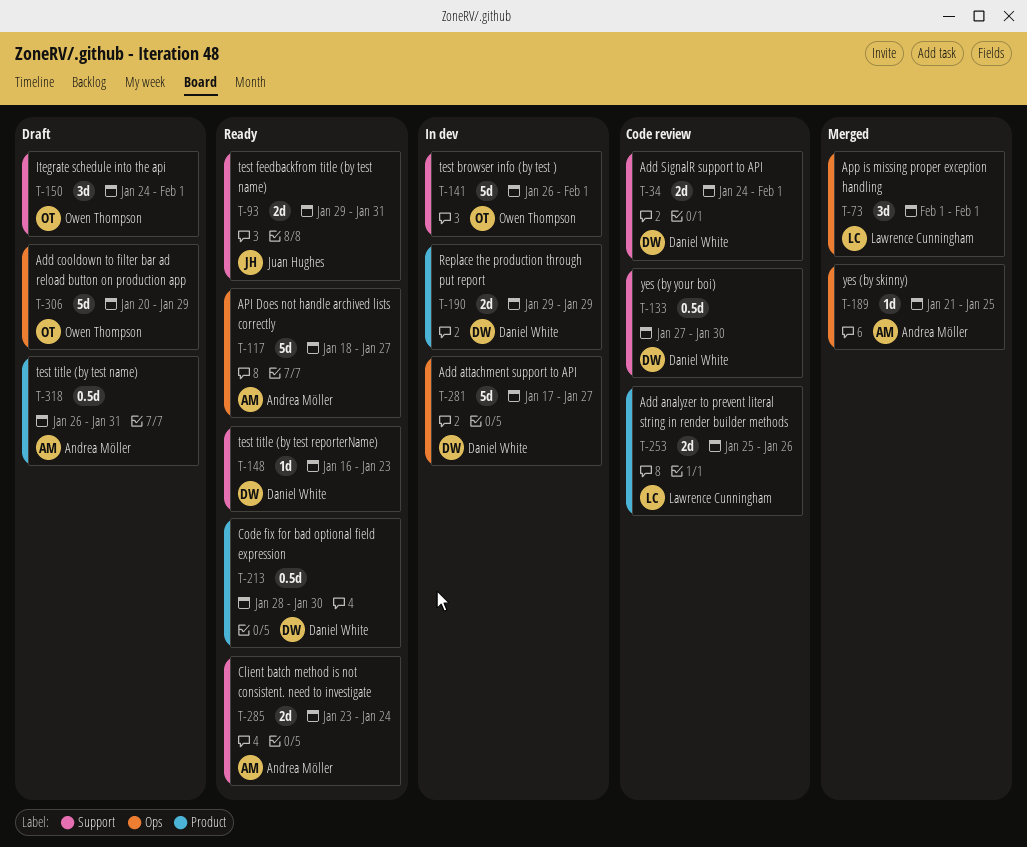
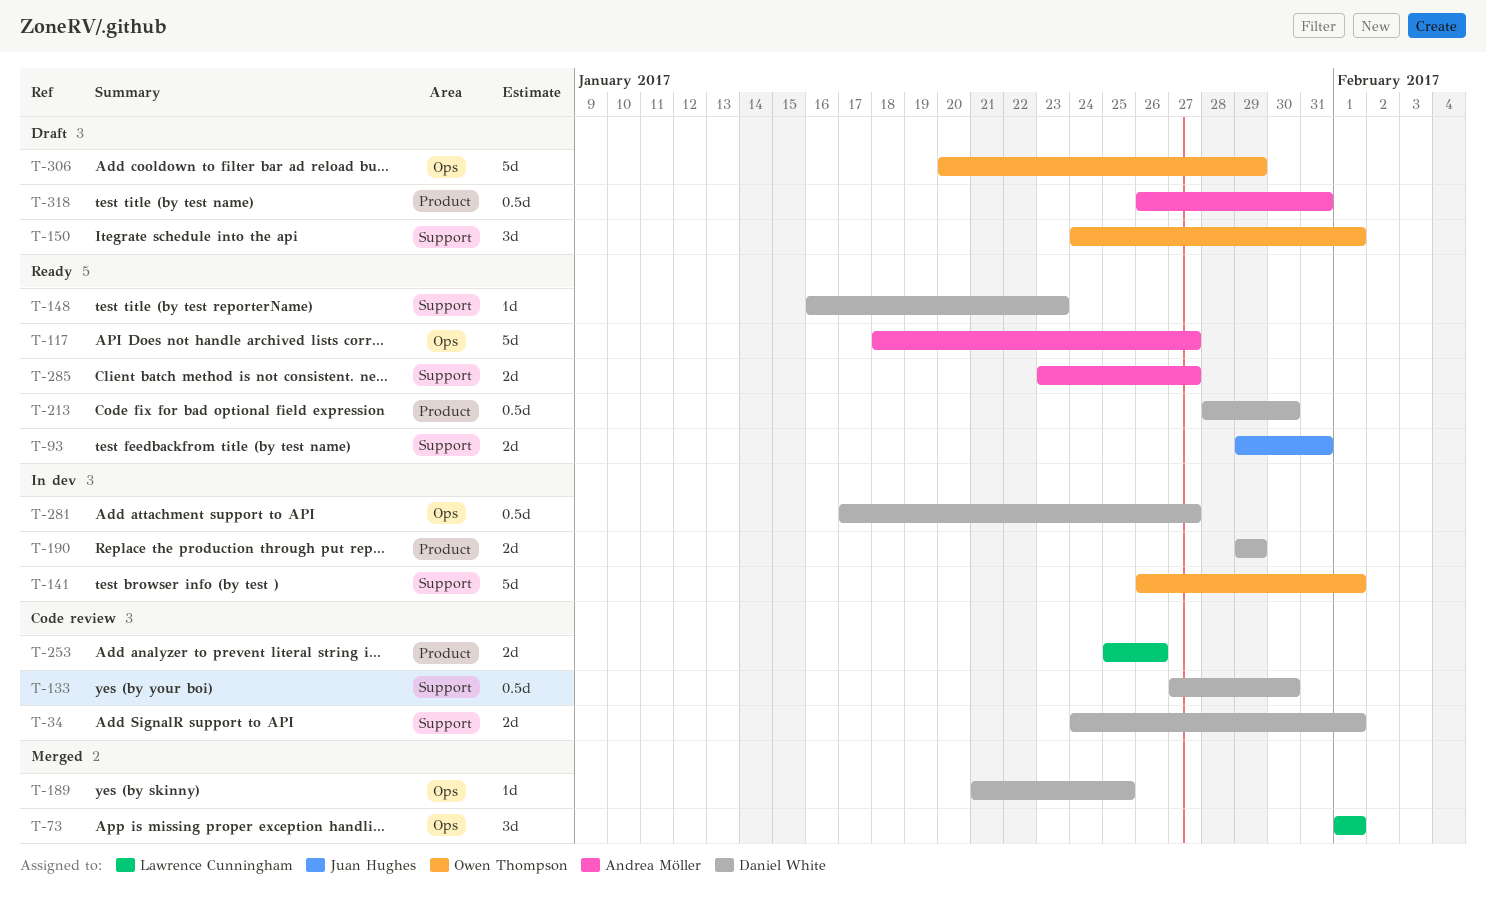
T-189, owner: Andrea Möller -> Daniel White
T-281, estimate: 5d -> 0.5d
T-285, due: Jan 24 -> Jan 27

